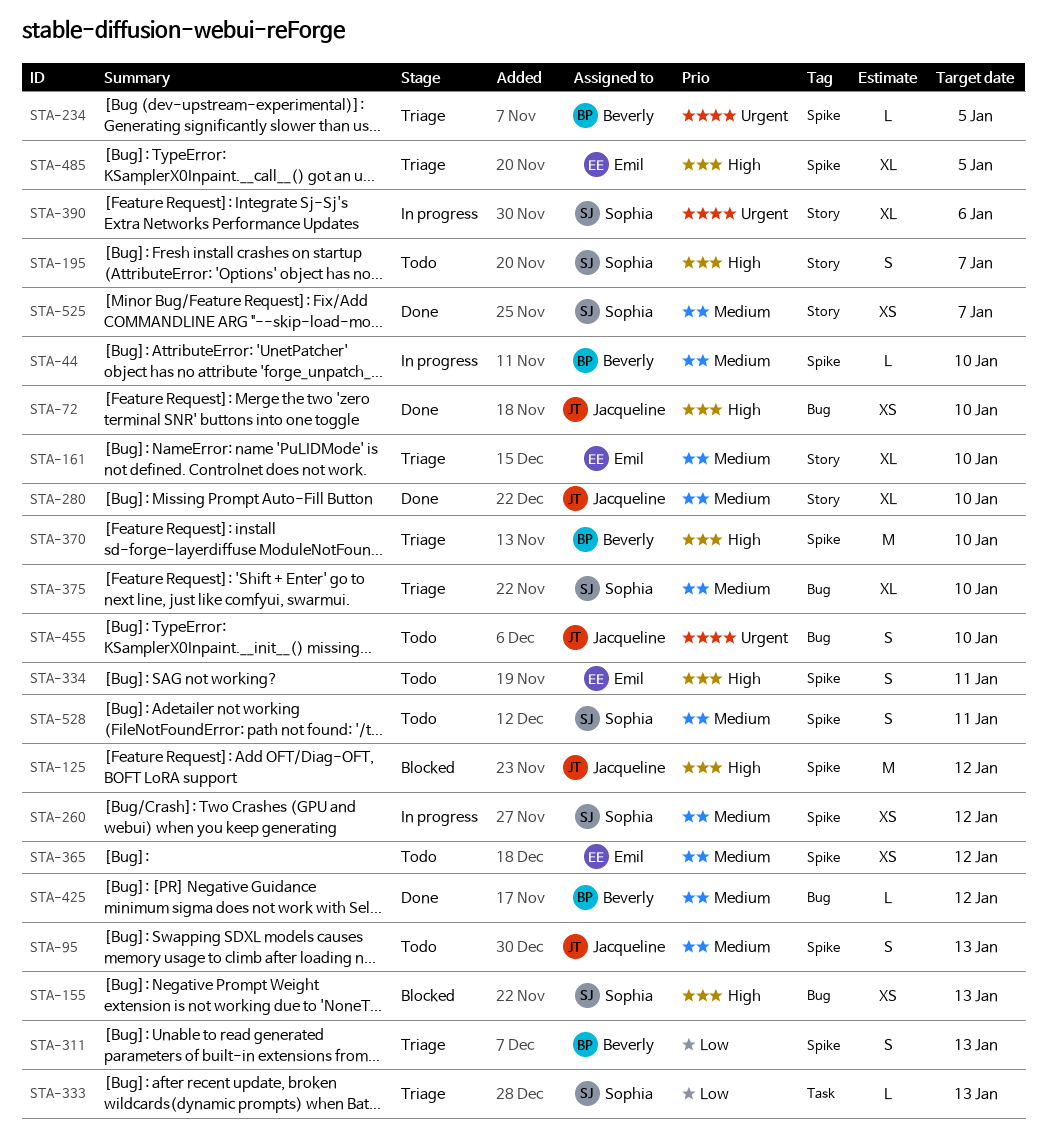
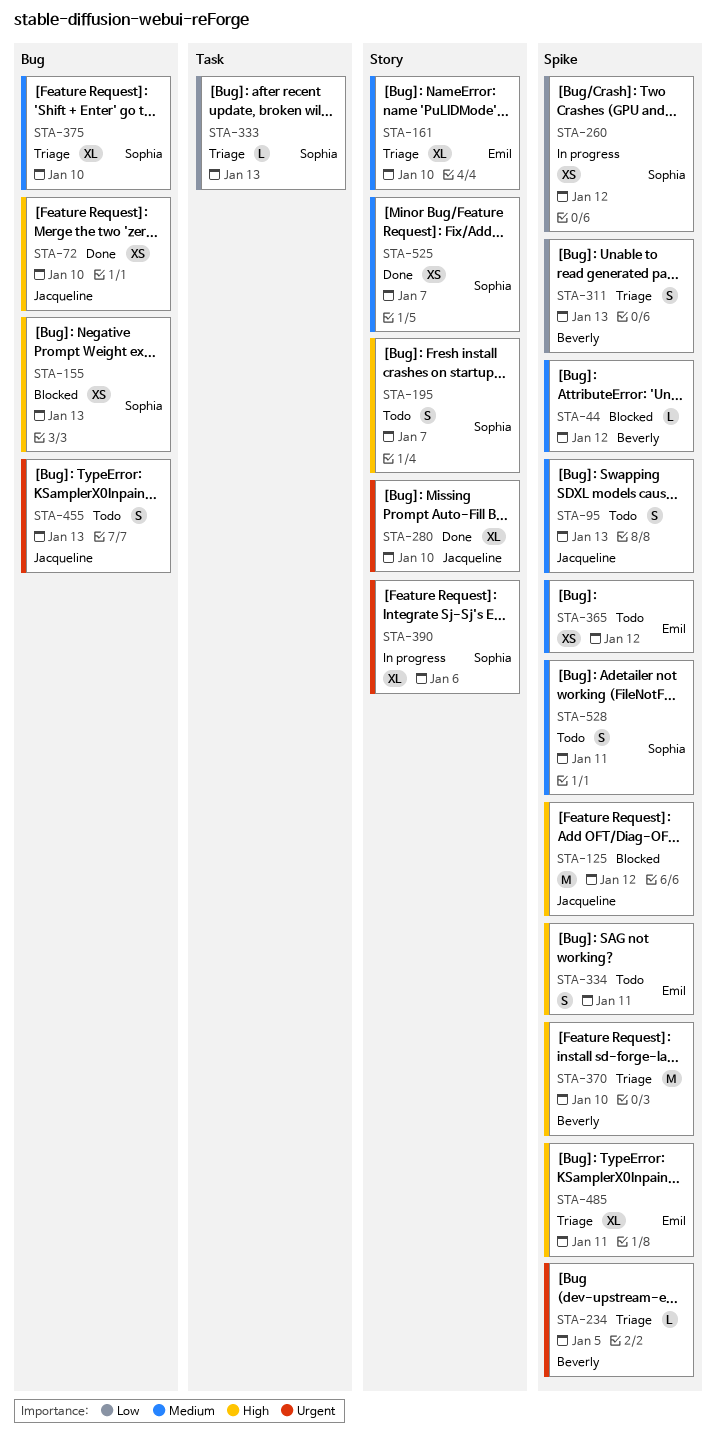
STA-44, status: In progress -> Blocked
STA-44, due: Jan 10 -> Jan 12
STA-260, priority: Medium -> Low
STA-280, priority: Medium -> Urgent
STA-425: present -> none
STA-455, due: Jan 10 -> Jan 13
STA-485, due: Jan 5 -> Jan 11

